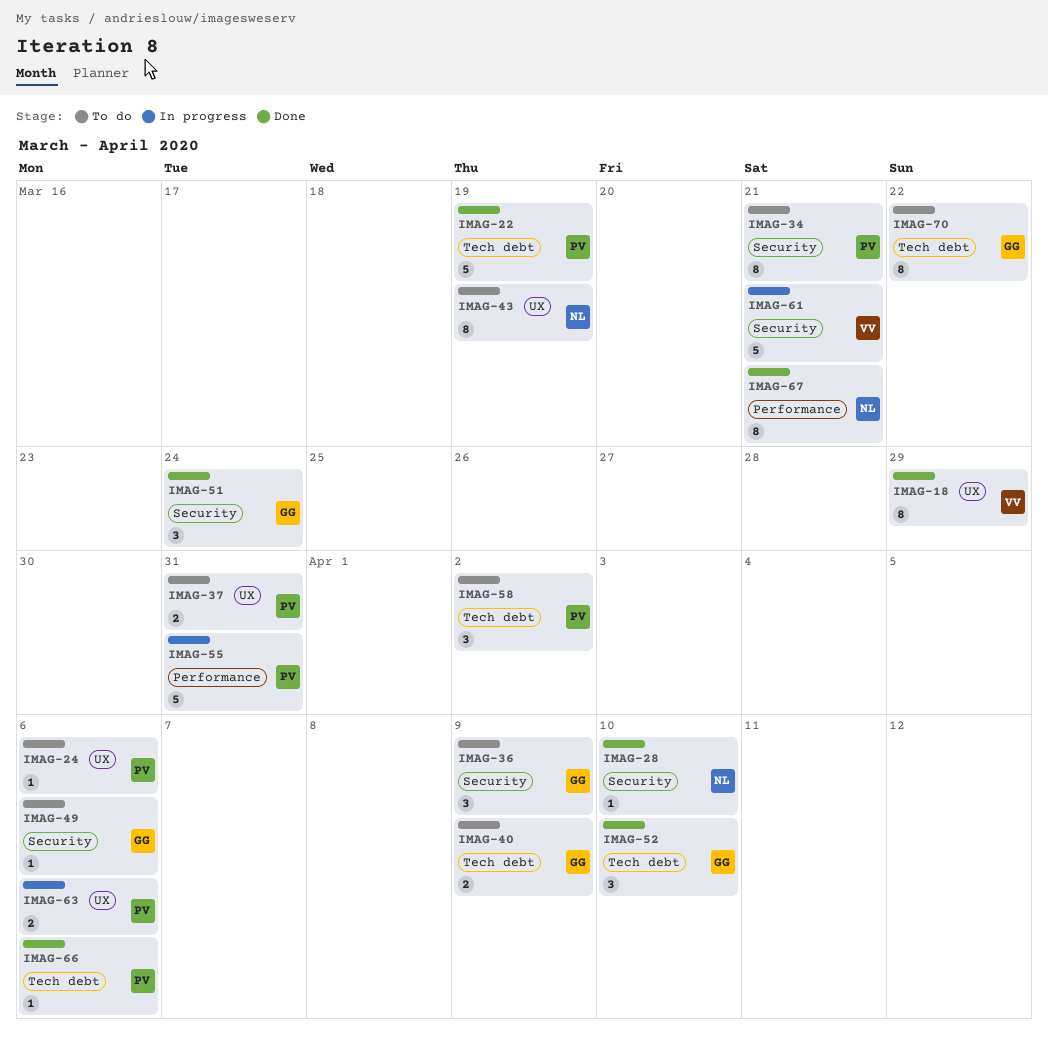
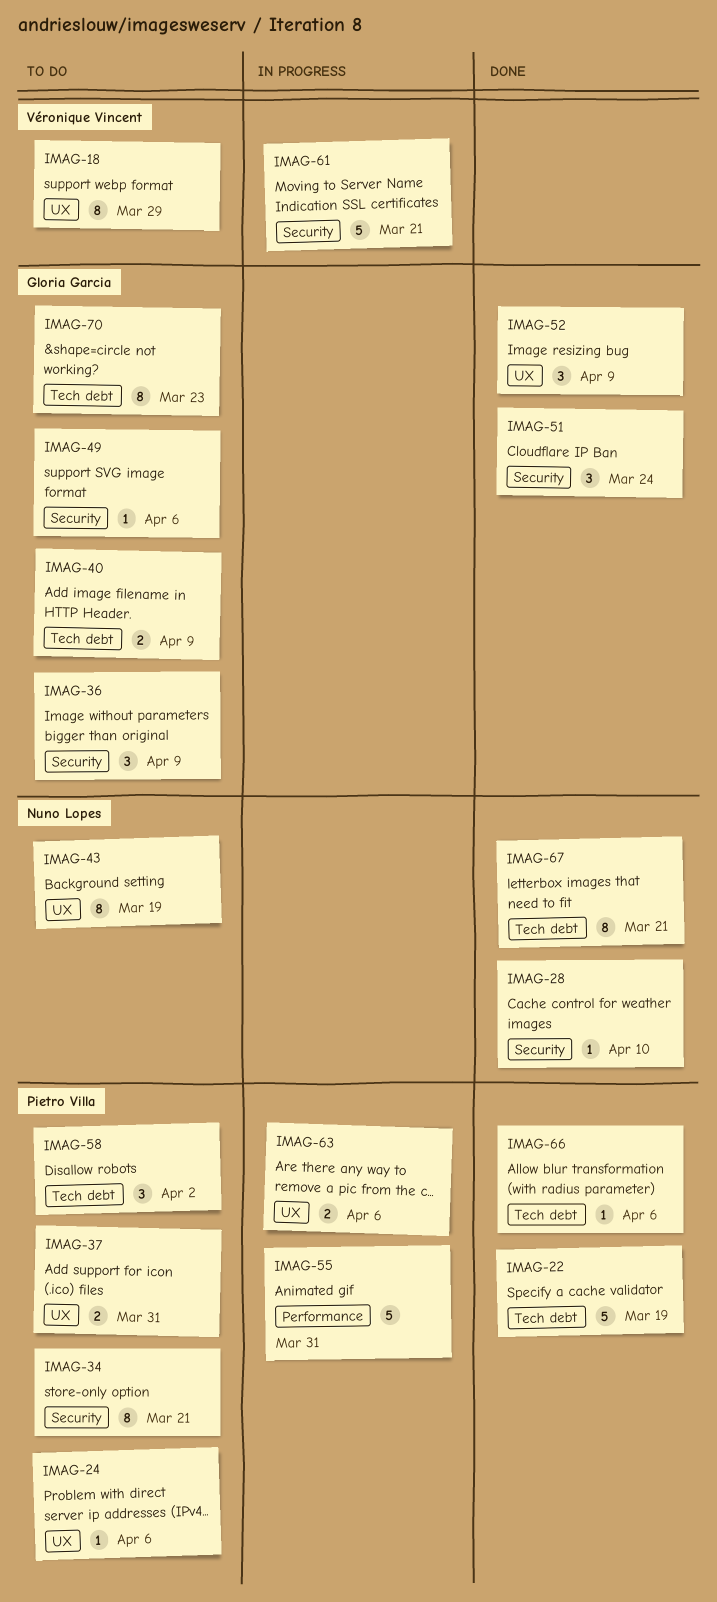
IMAG-18, status: Done -> To do
IMAG-52, label: Tech debt -> UX
IMAG-52, due: Apr 10 -> Apr 9
IMAG-67, label: Performance -> Tech debt
IMAG-70, due: Mar 22 -> Mar 23

